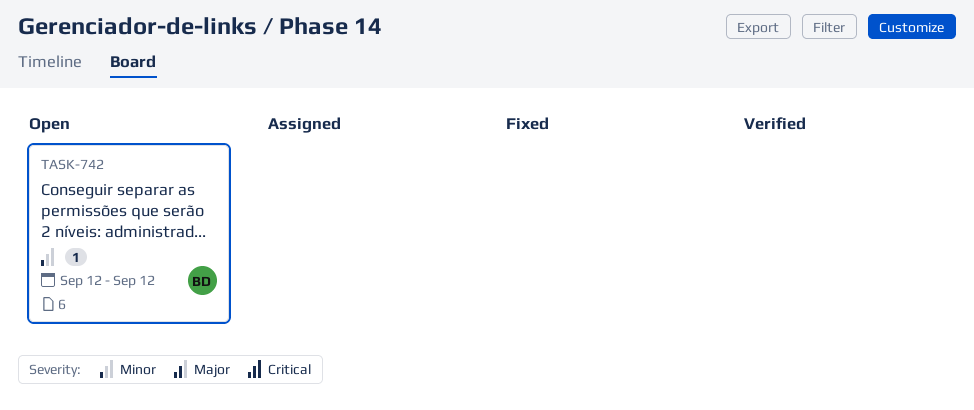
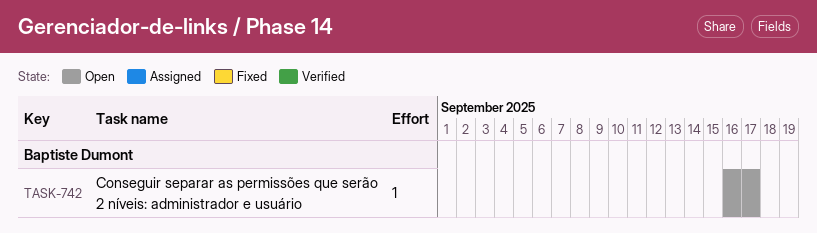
TASK-742, start: Sep 12 -> Sep 16
TASK-742, due: Sep 12 -> Sep 17

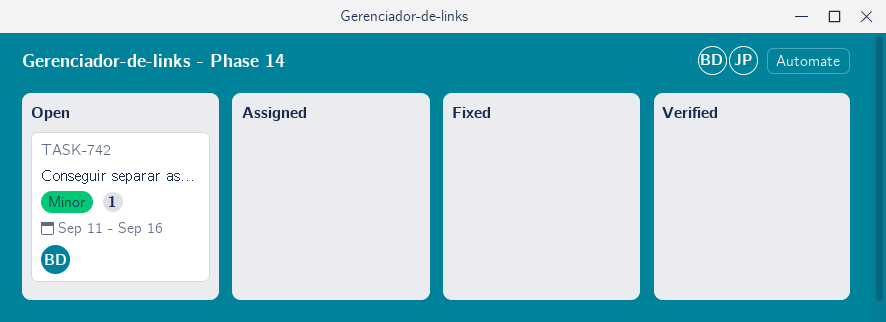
TASK-742, start: Sep 16 -> Sep 11
TASK-742, due: Sep 17 -> Sep 16

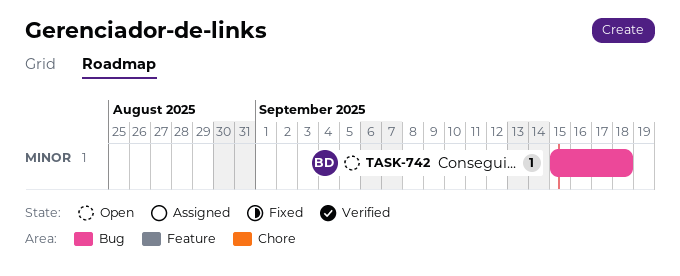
TASK-742, start: Sep 11 -> Sep 15
TASK-742, due: Sep 16 -> Sep 18

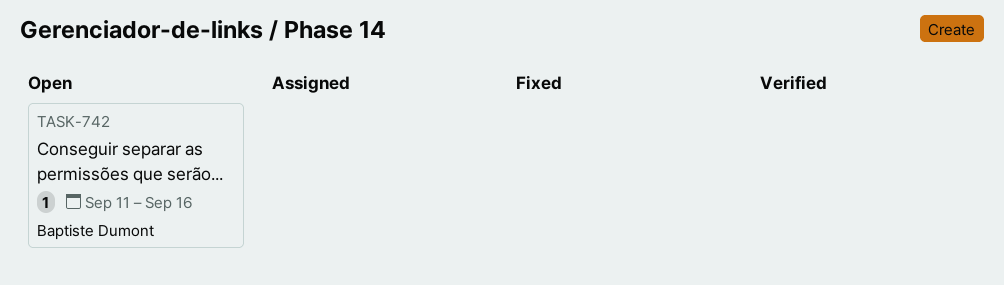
TASK-742, start: Sep 15 -> Sep 11
TASK-742, due: Sep 18 -> Sep 16

